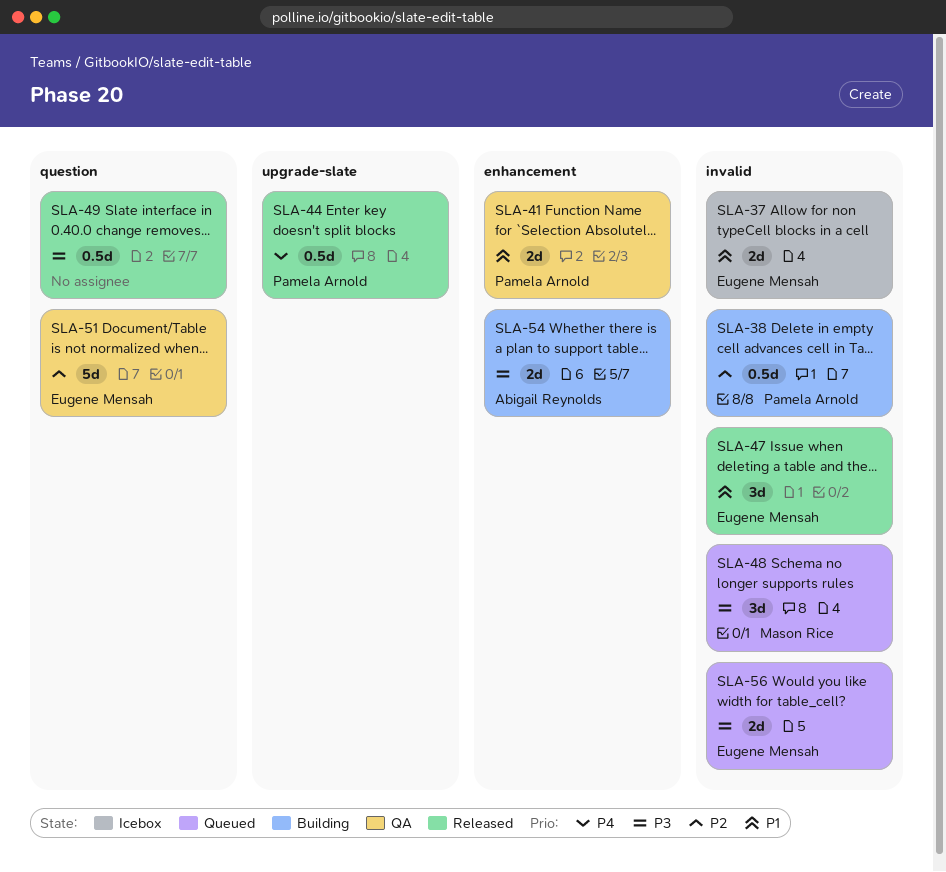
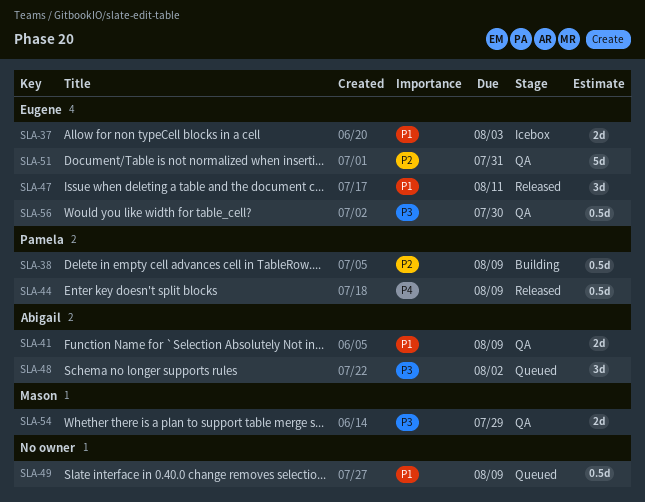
SLA-41, owner: Pamela Arnold -> Abigail Reynolds
SLA-48, owner: Mason Rice -> Abigail Reynolds
SLA-49, status: Released -> Queued
SLA-49, priority: P3 -> P1
SLA-54, status: Building -> QA
SLA-54, owner: Abigail Reynolds -> Mason Rice
SLA-56, status: Queued -> QA
SLA-56, estimate: 2d -> 0.5d

